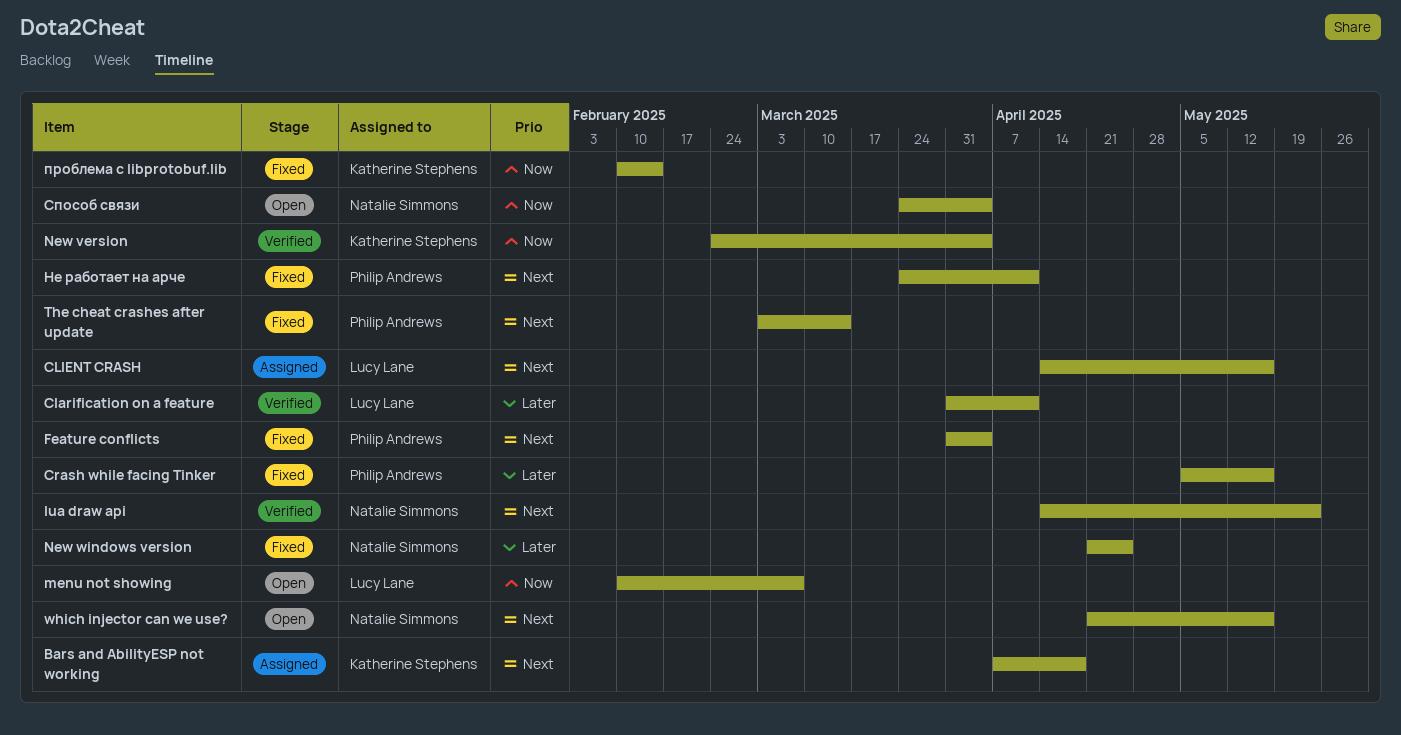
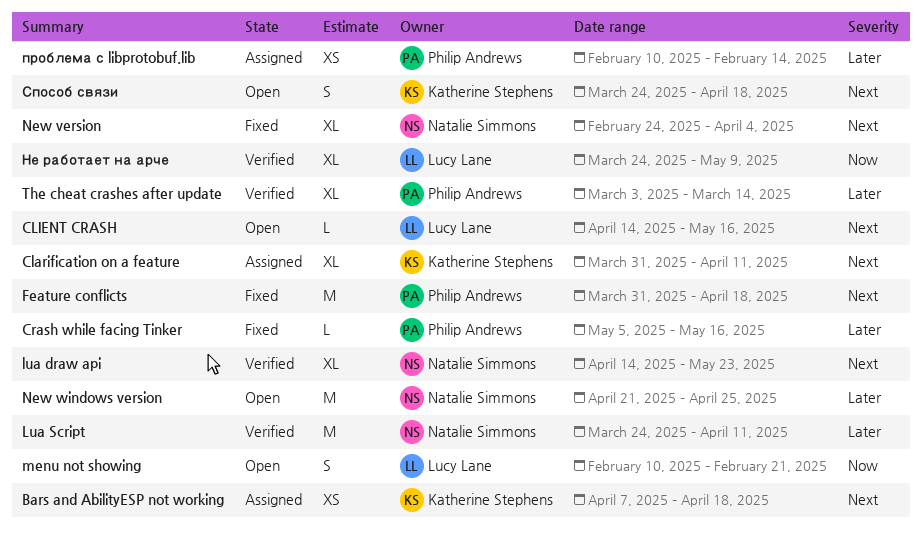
Clarification on a feature, status: Verified -> Assigned
Clarification on a feature, owner: Lucy Lane -> Katherine Stephens
Clarification on a feature, priority: Later -> Next
CLIENT CRASH, status: Assigned -> Open
Feature conflicts, due: Apr 4 -> Apr 18
Lua Script: none -> present
menu not showing, due: Mar 7 -> Feb 21
New version, status: Verified -> Fixed
New version, owner: Katherine Stephens -> Natalie Simmons
New version, priority: Now -> Next
New windows version, status: Fixed -> Open
The cheat crashes after update, status: Fixed -> Verified
The cheat crashes after update, priority: Next -> Later
which injector can we use?: present -> none
Не работает на арче, status: Fixed -> Verified
Не работает на арче, owner: Philip Andrews -> Lucy Lane
Не работает на арче, priority: Next -> Now
Не работает на арче, due: Apr 11 -> May 9
проблема с libprotobuf.lib, status: Fixed -> Assigned
проблема с libprotobuf.lib, owner: Katherine Stephens -> Philip Andrews
проблема с libprotobuf.lib, priority: Now -> Later
Способ связи, owner: Natalie Simmons -> Katherine Stephens
Способ связи, priority: Now -> Next
Способ связи, due: Apr 4 -> Apr 18

